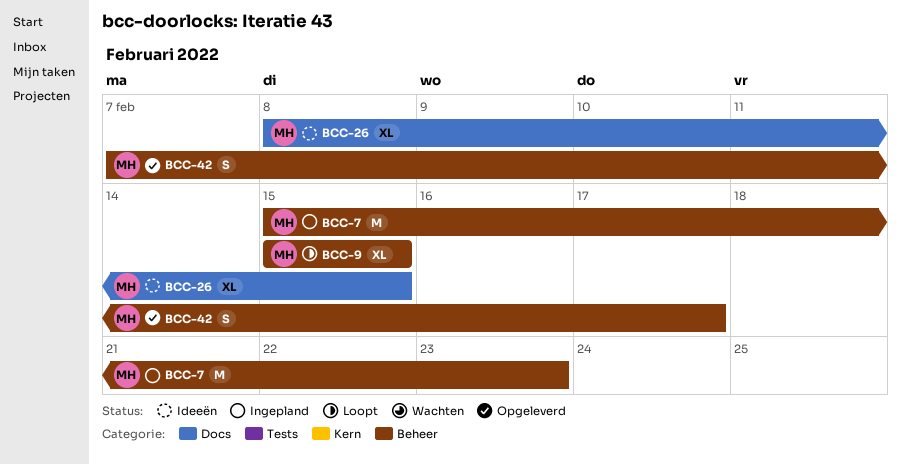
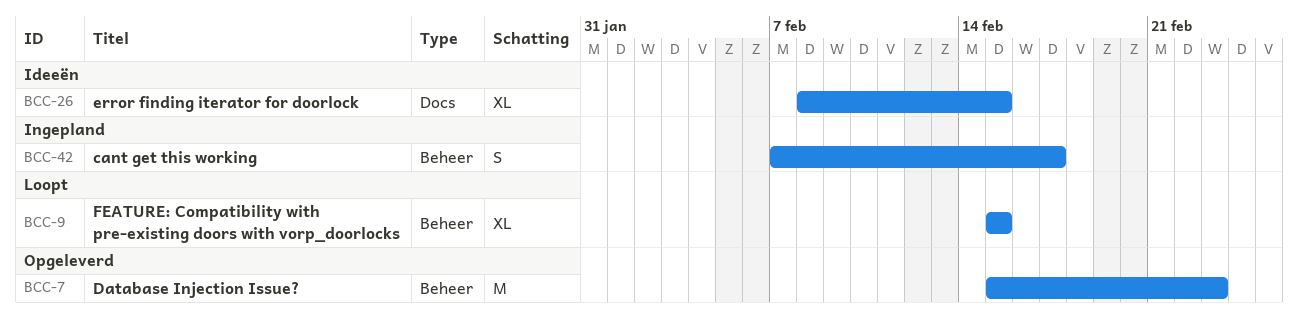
BCC-7, status: Ingepland -> Opgeleverd
BCC-42, status: Opgeleverd -> Ingepland

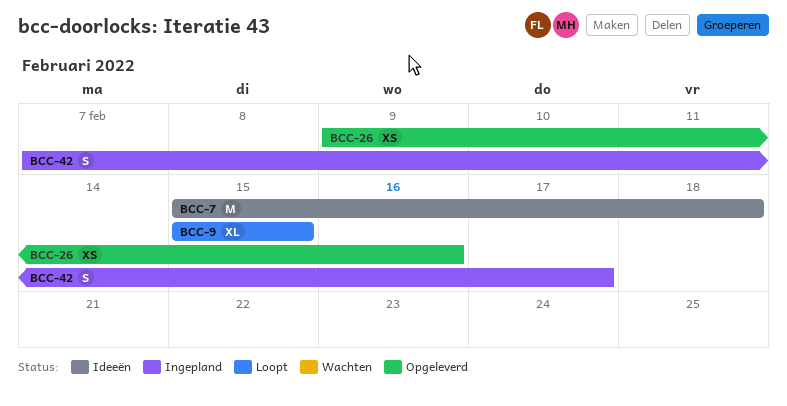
BCC-7, status: Opgeleverd -> Ideeën
BCC-7, due: Feb 23 -> Feb 18
BCC-26, status: Ideeën -> Opgeleverd
BCC-26, estimate: XL -> XS
BCC-26, start: Feb 8 -> Feb 9
BCC-26, due: Feb 15 -> Feb 16

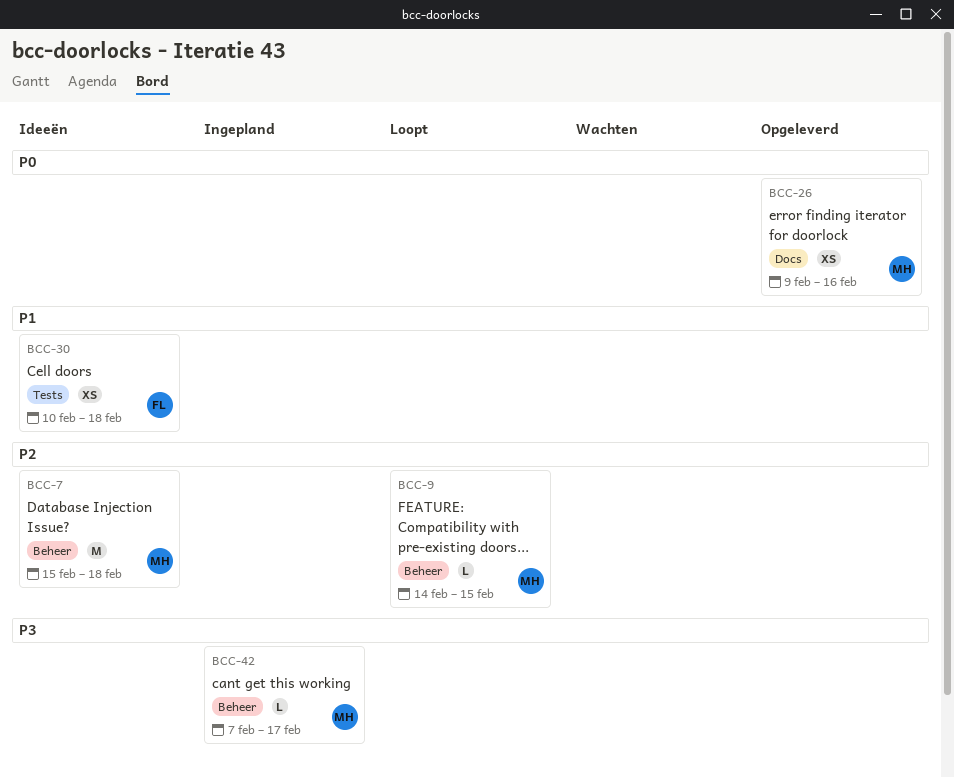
BCC-9, estimate: XL -> L
BCC-9, start: Feb 15 -> Feb 14
BCC-30: none -> present
BCC-42, estimate: S -> L

